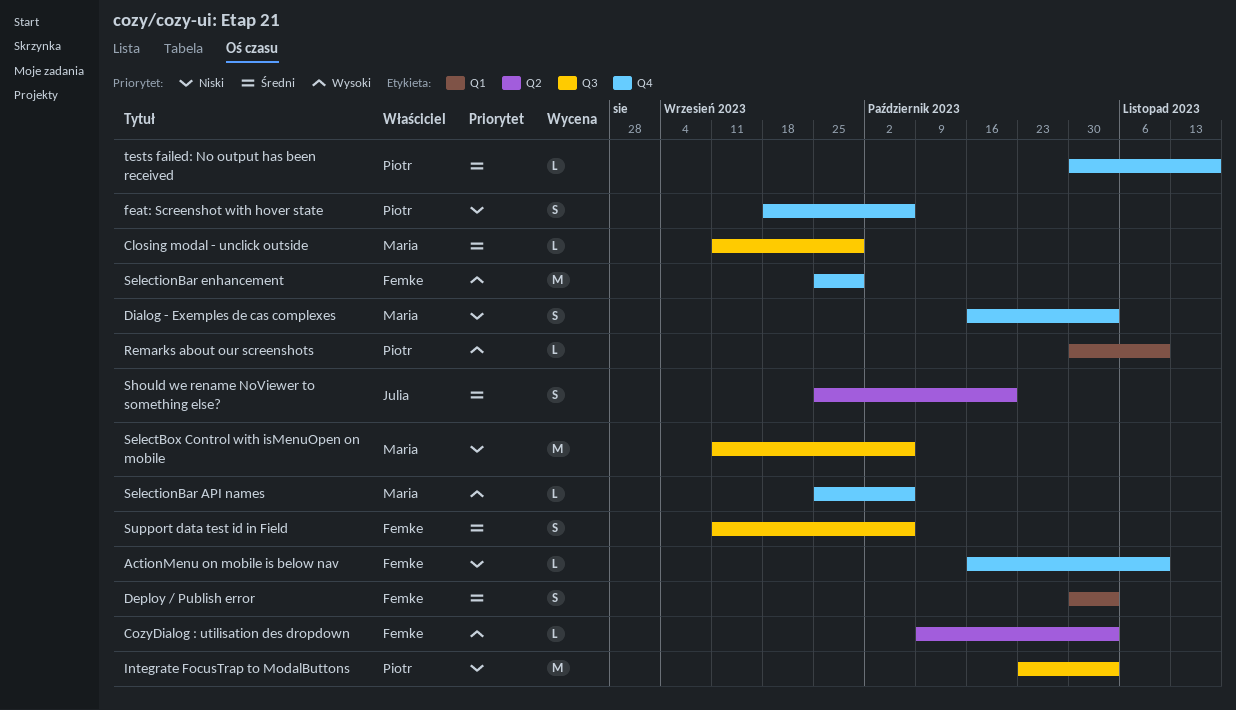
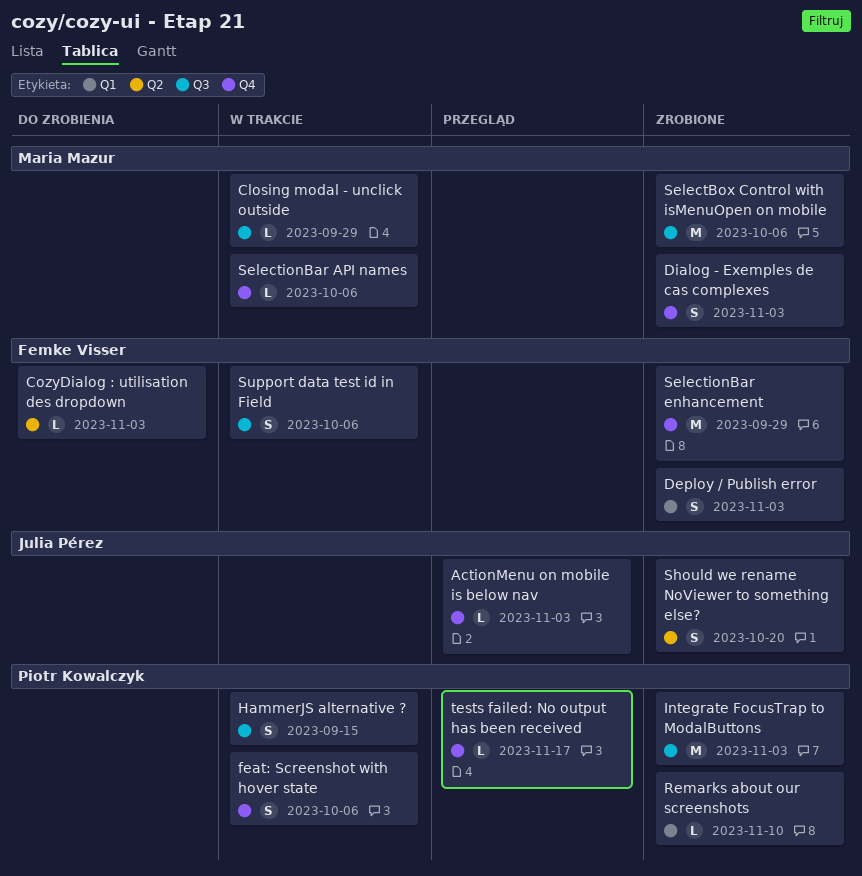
ActionMenu on mobile is below nav, owner: Femke Visser -> Julia Pérez
ActionMenu on mobile is below nav, due: Nov 10 -> Nov 3
HammerJS alternative ?: none -> present

